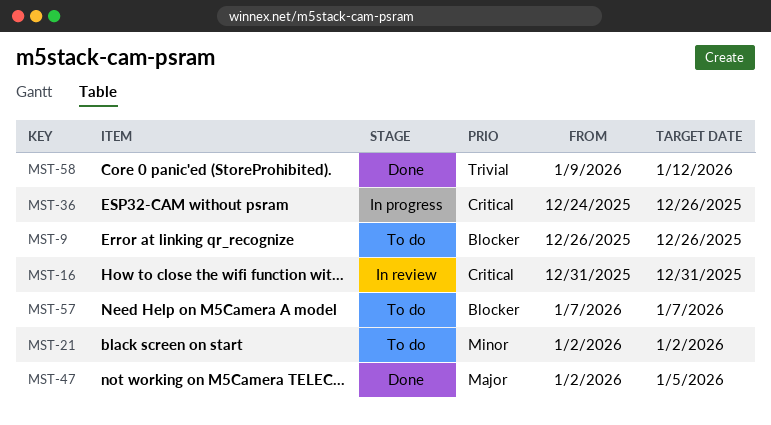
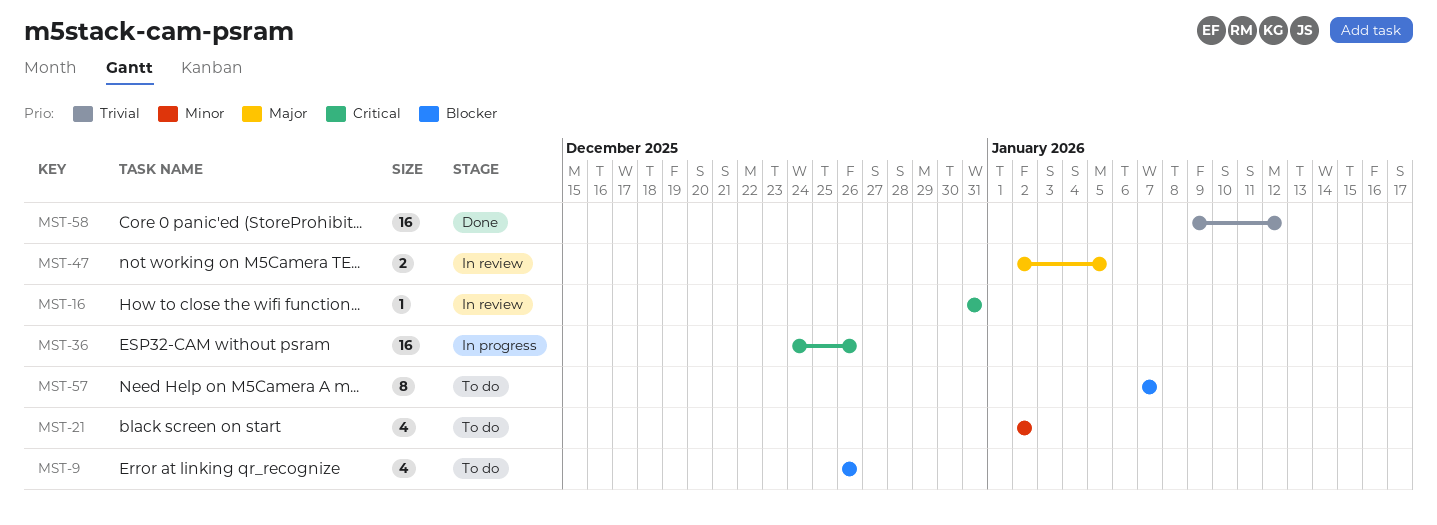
MST-47, status: Done -> In review

